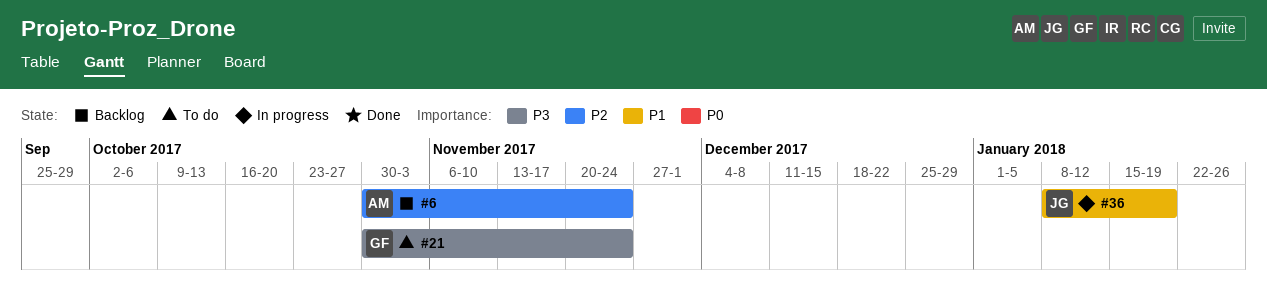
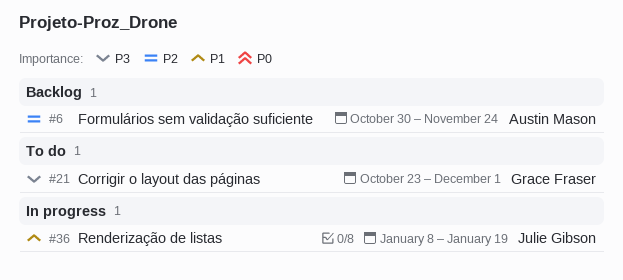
#21, start: Oct 30 -> Oct 23
#21, due: Nov 24 -> Dec 1

